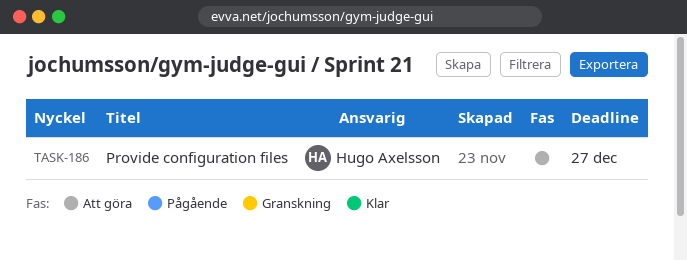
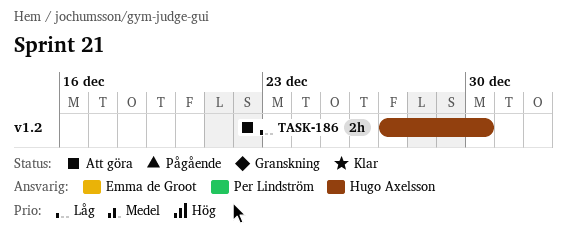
TASK-186, due: Dec 27 -> Dec 30

